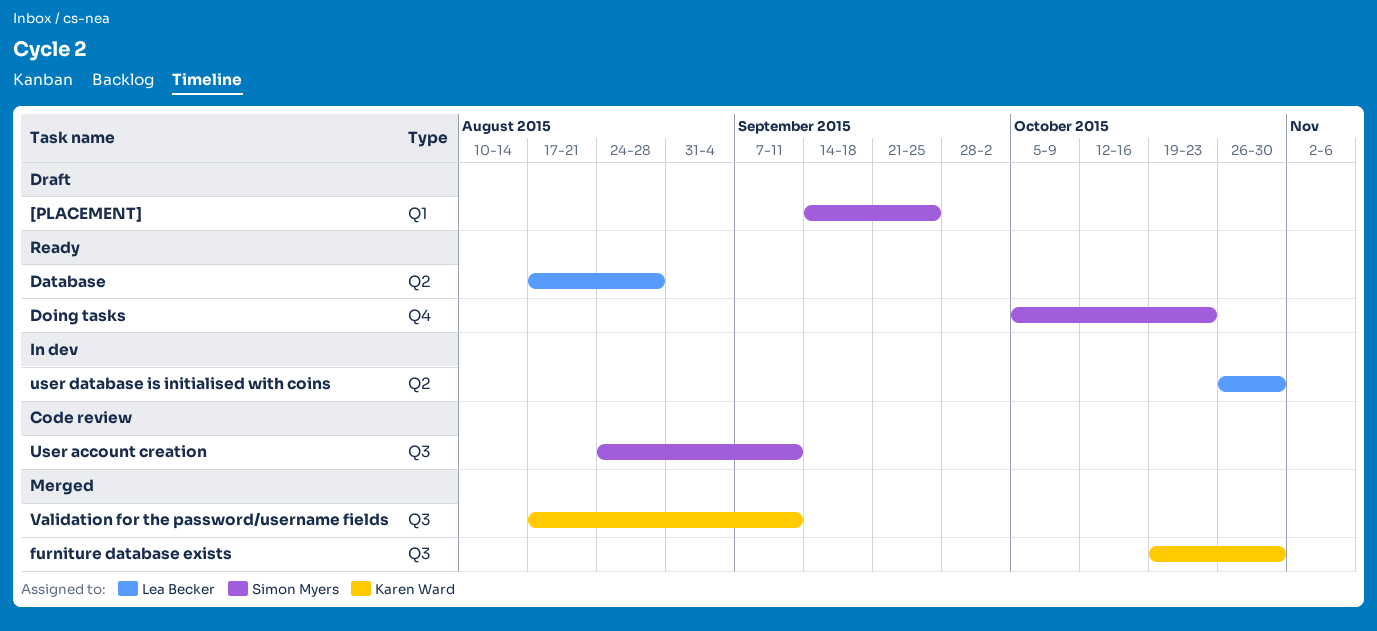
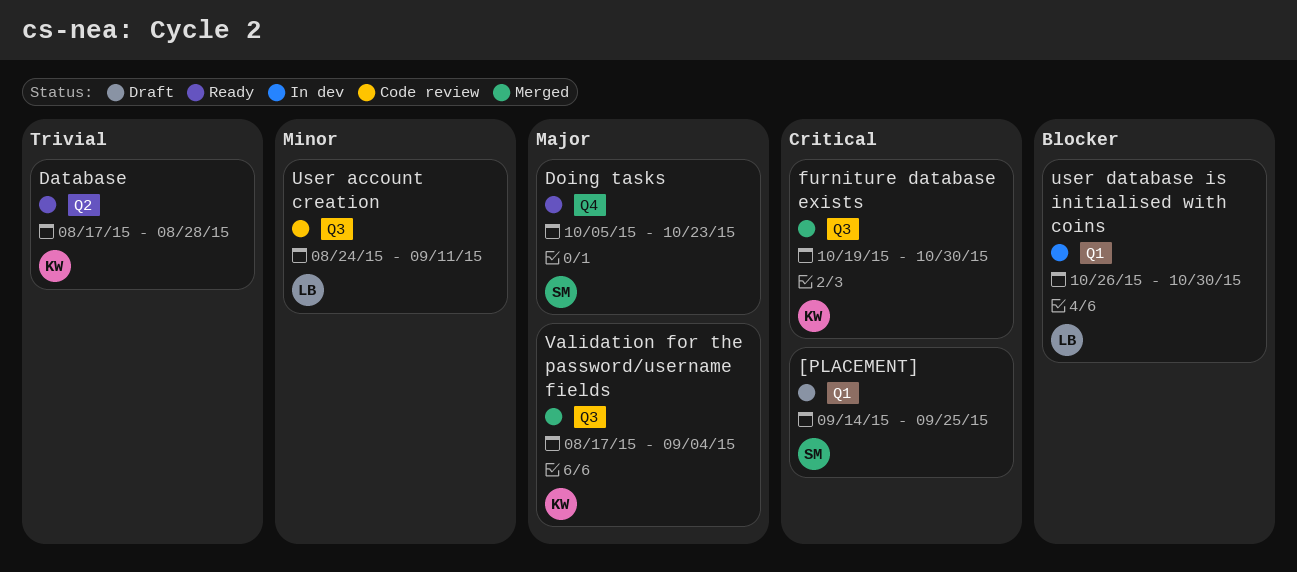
Database, owner: Lea Becker -> Karen Ward
User account creation, owner: Simon Myers -> Lea Becker
user database is initialised with coins, label: Q2 -> Q1
Validation for the password/username fields, due: Sep 11 -> Sep 4

